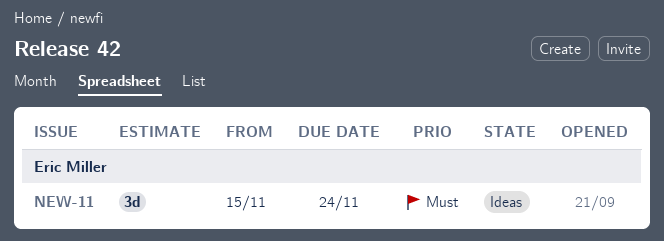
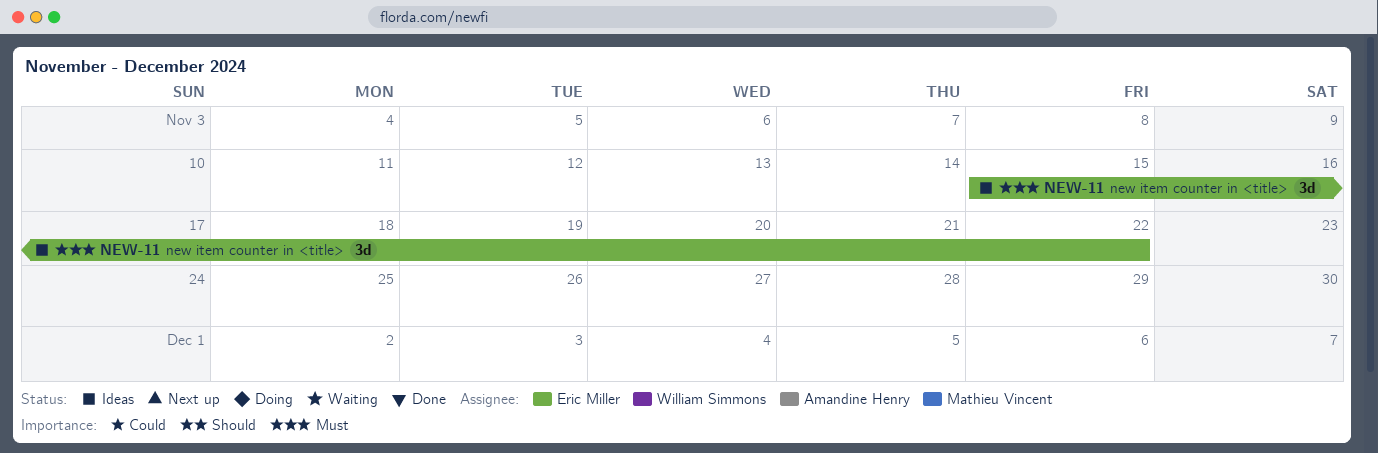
NEW-11, due: Nov 24 -> Nov 22

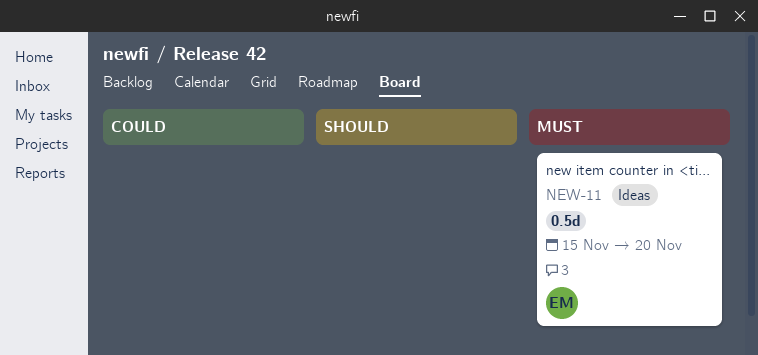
NEW-11, estimate: 3d -> 0.5d
NEW-11, due: Nov 22 -> Nov 20

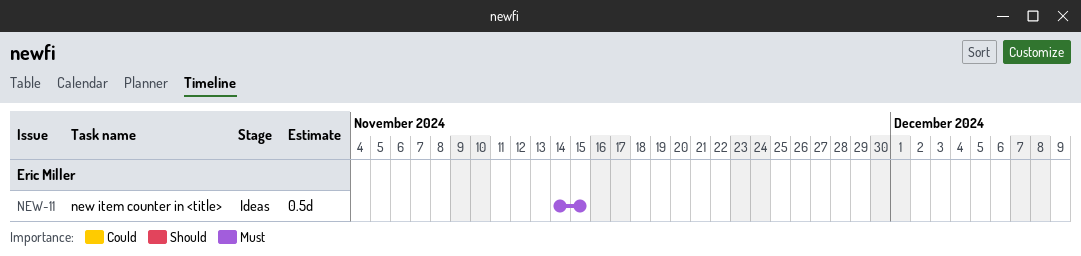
NEW-11, start: Nov 15 -> Nov 14
NEW-11, due: Nov 20 -> Nov 15

